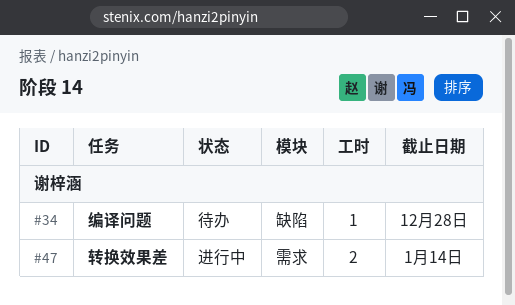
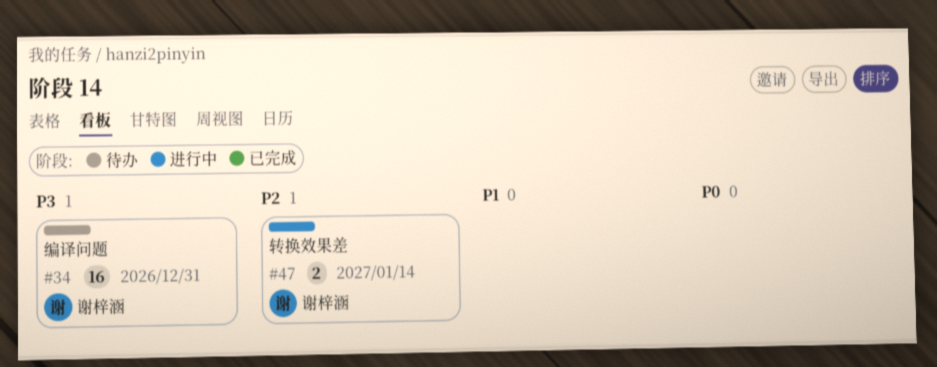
#34, estimate: 1 -> 16
#34, due: Dec 28 -> Dec 31

